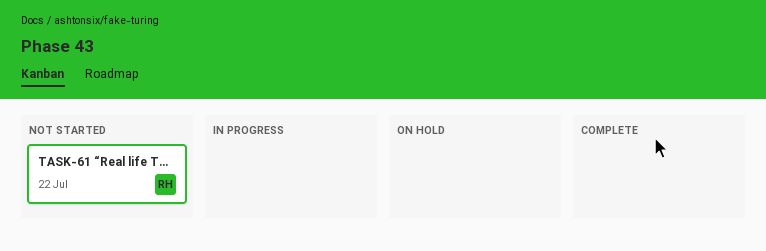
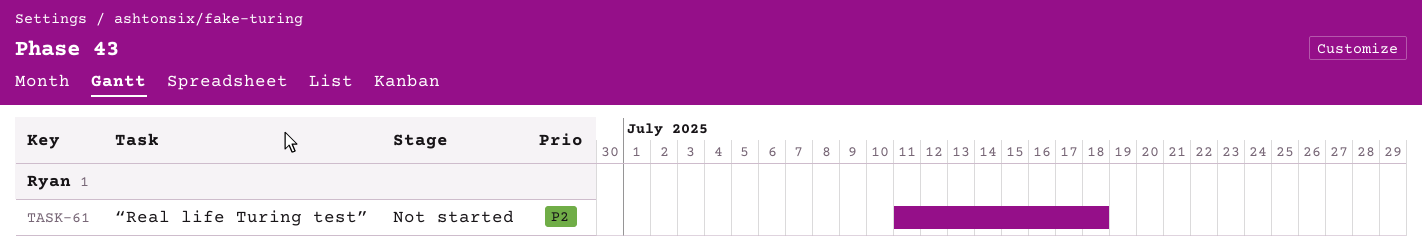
TASK-61, due: Jul 22 -> Jul 18

